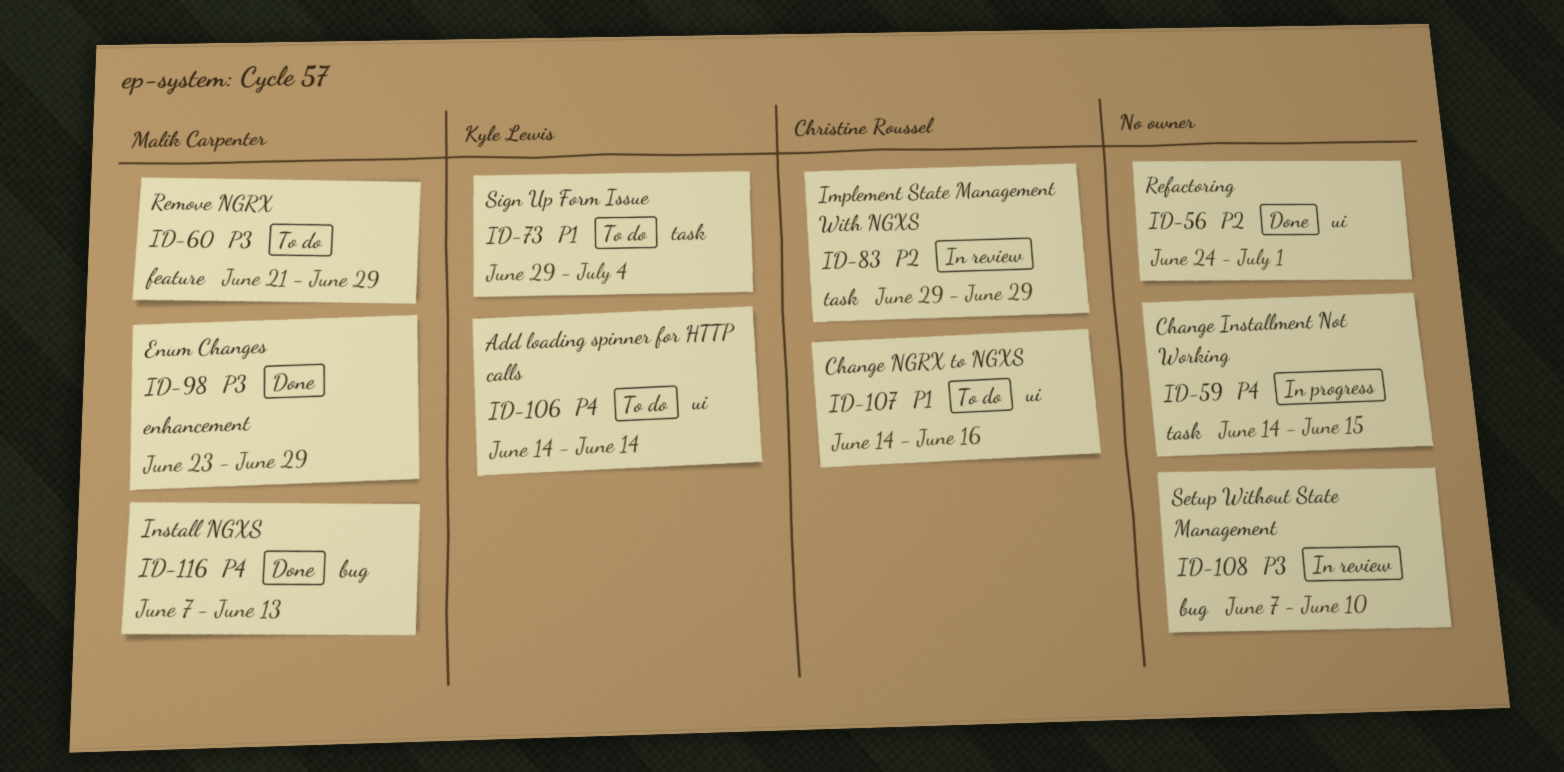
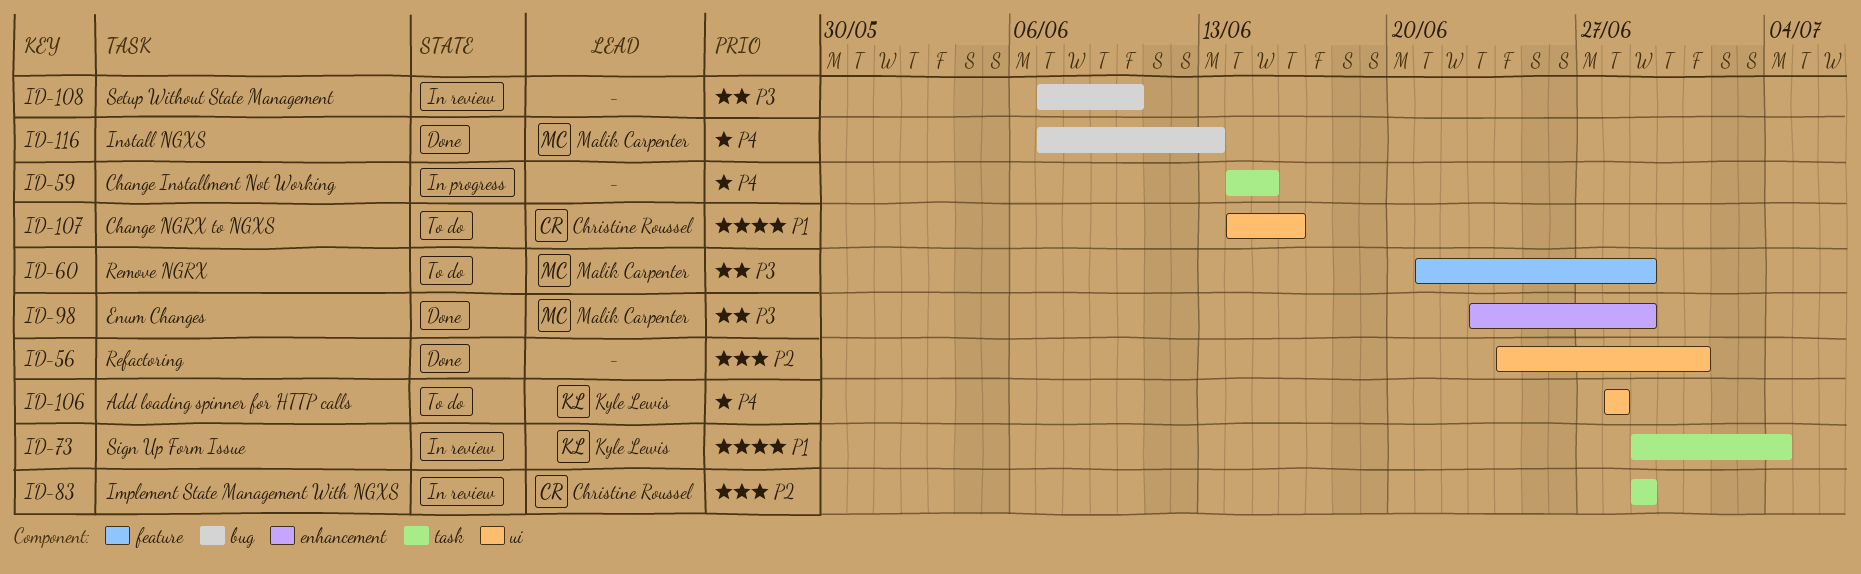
ID-73, status: To do -> In review
ID-106, start: Jun 14 -> Jun 28
ID-106, due: Jun 14 -> Jun 28

